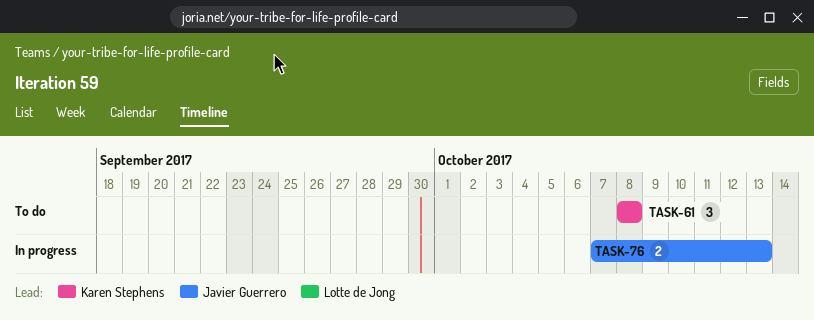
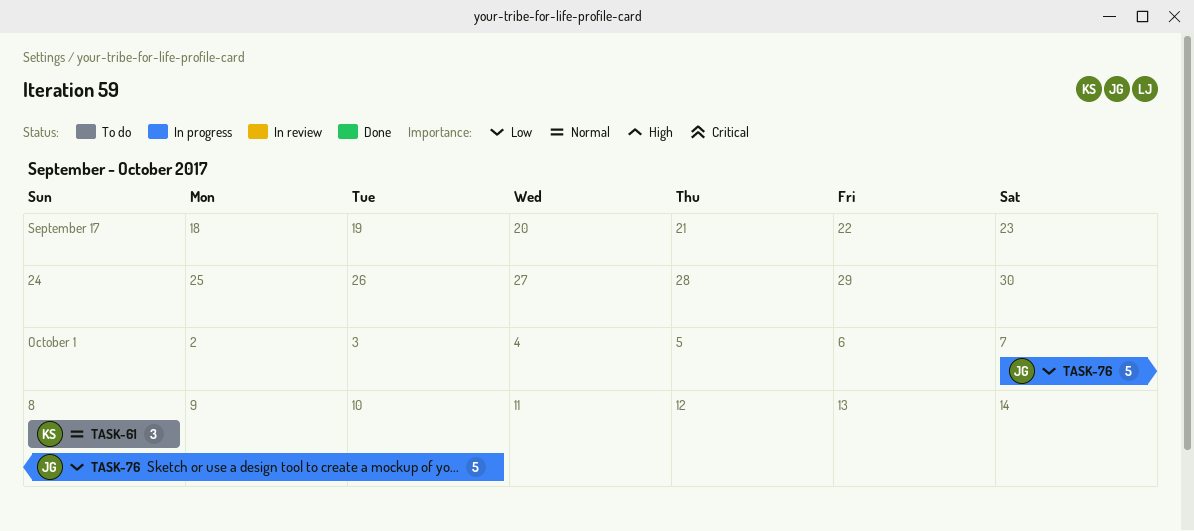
TASK-76, estimate: 2 -> 5
TASK-76, due: Oct 13 -> Oct 10

